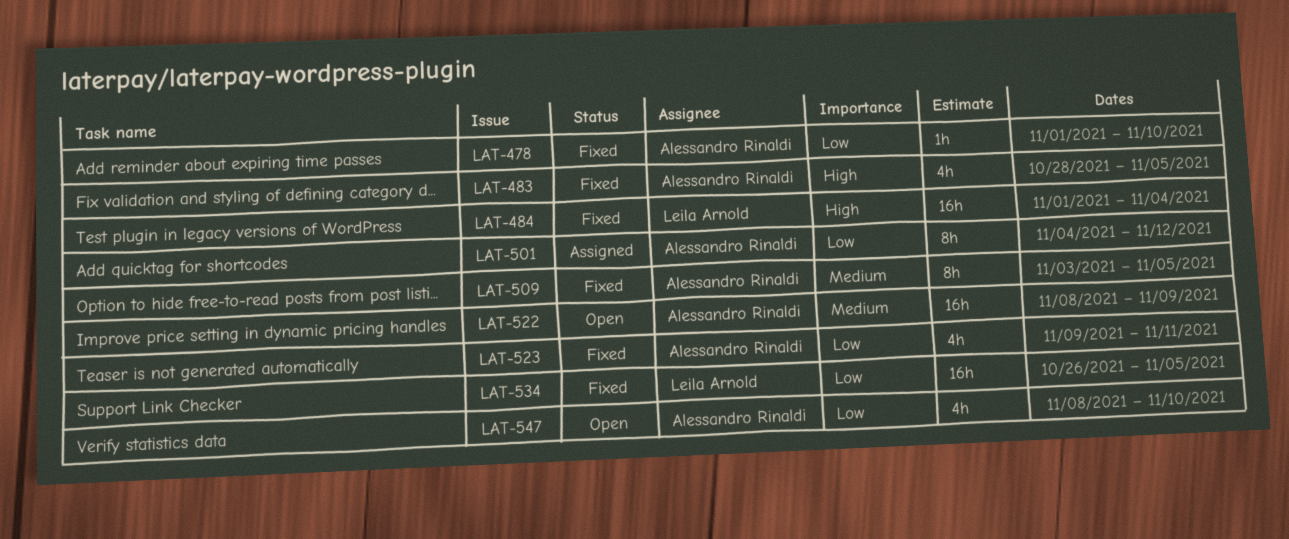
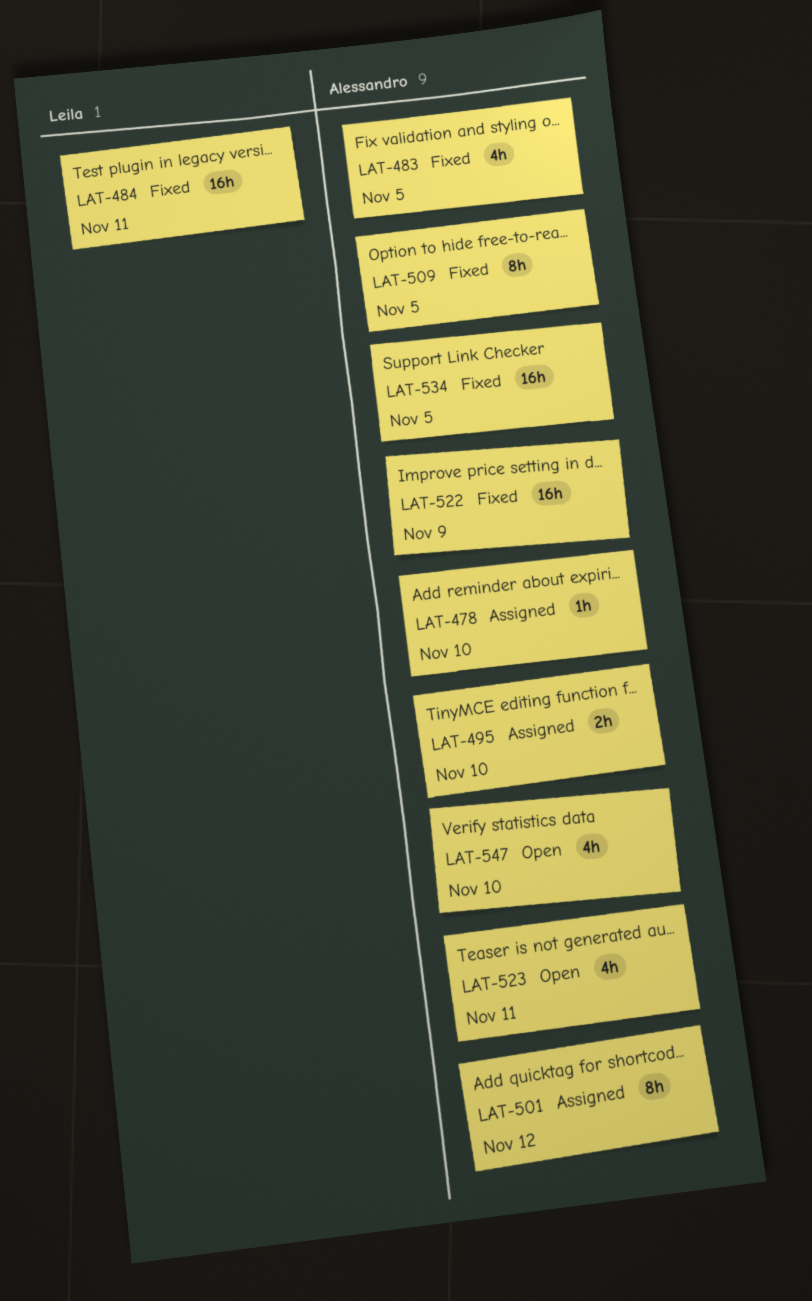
LAT-478, status: Fixed -> Assigned
LAT-484, due: Nov 4 -> Nov 11
LAT-495: none -> present
LAT-522, status: Open -> Fixed
LAT-523, status: Fixed -> Open
LAT-534, owner: Leila Arnold -> Alessandro Rinaldi

